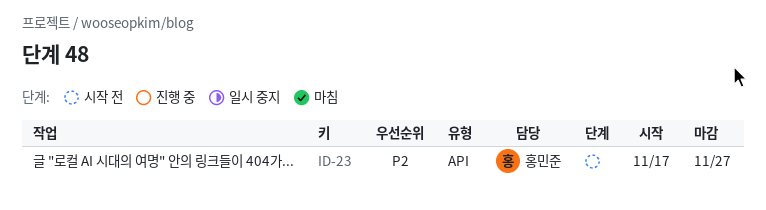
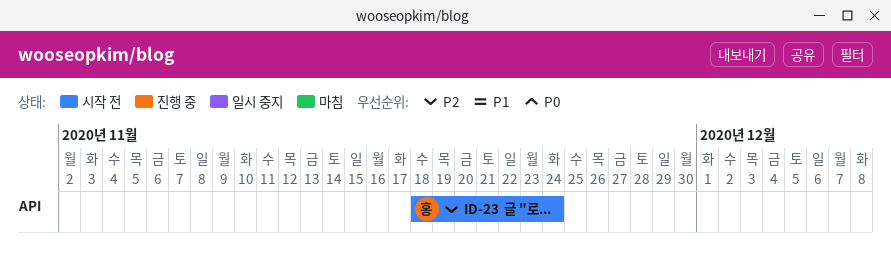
ID-23, start: Nov 17 -> Nov 18
ID-23, due: Nov 27 -> Nov 24

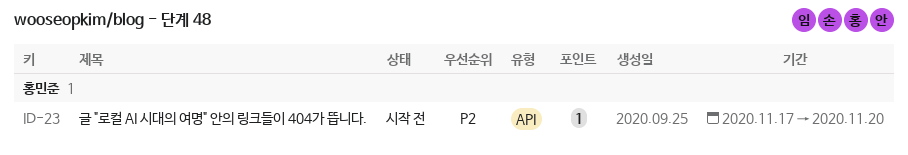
ID-23, start: Nov 18 -> Nov 17
ID-23, due: Nov 24 -> Nov 20

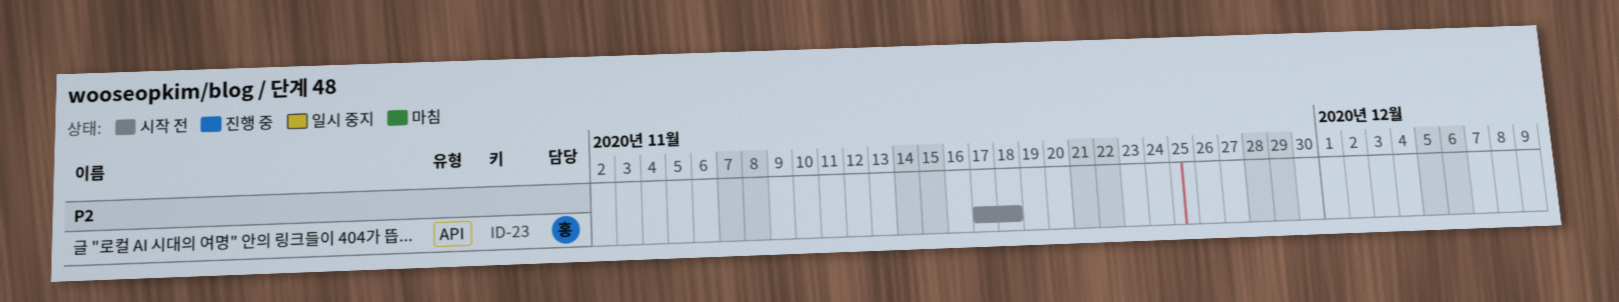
ID-23, due: Nov 20 -> Nov 18

